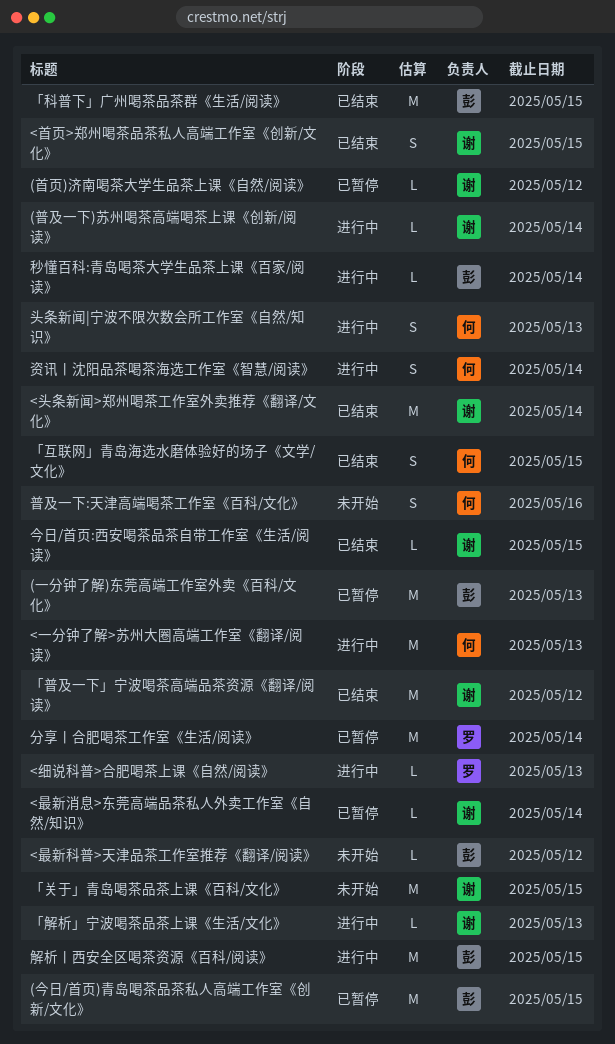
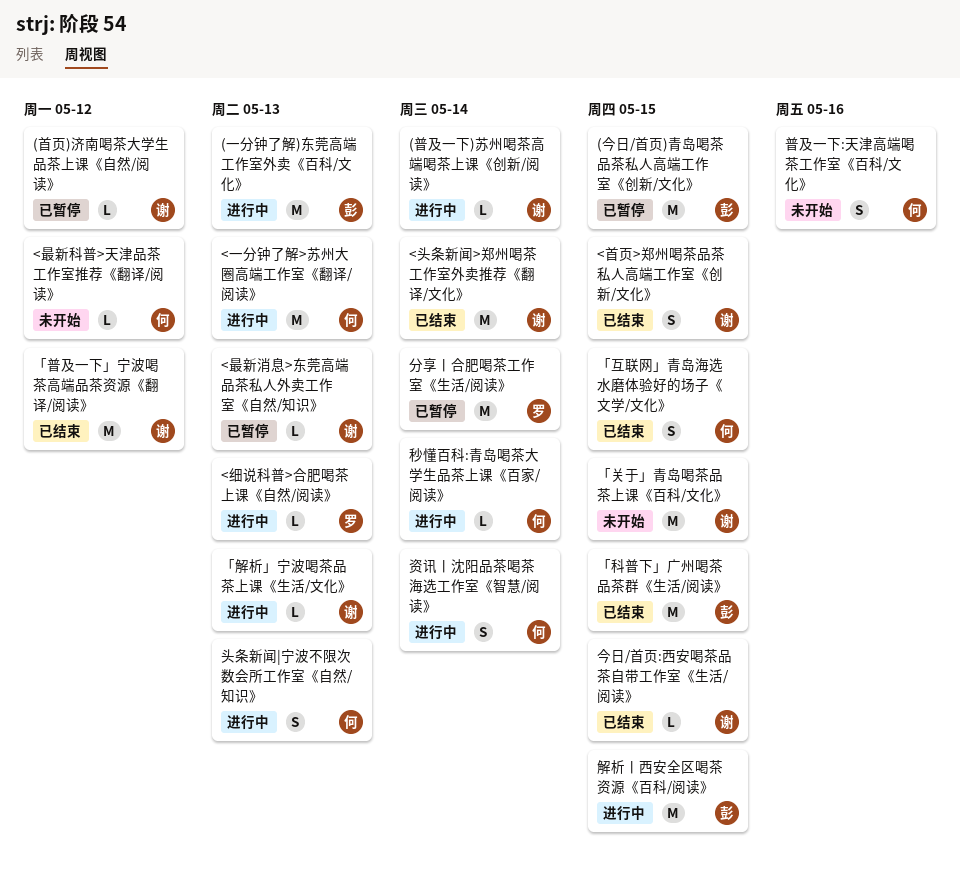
(一分钟了解)东莞高端工作室外卖《百科/文化》, status: 已暂停 -> 进行中
<最新消息>东莞高端品茶私人外卖工作室《自然/知识》, due: May 14 -> May 13
<最新科普>天津品茶工作室推荐《翻译/阅读》, owner: 彭 -> 何
秒懂百科:青岛喝茶大学生品茶上课《百家/阅读》, owner: 彭 -> 何

